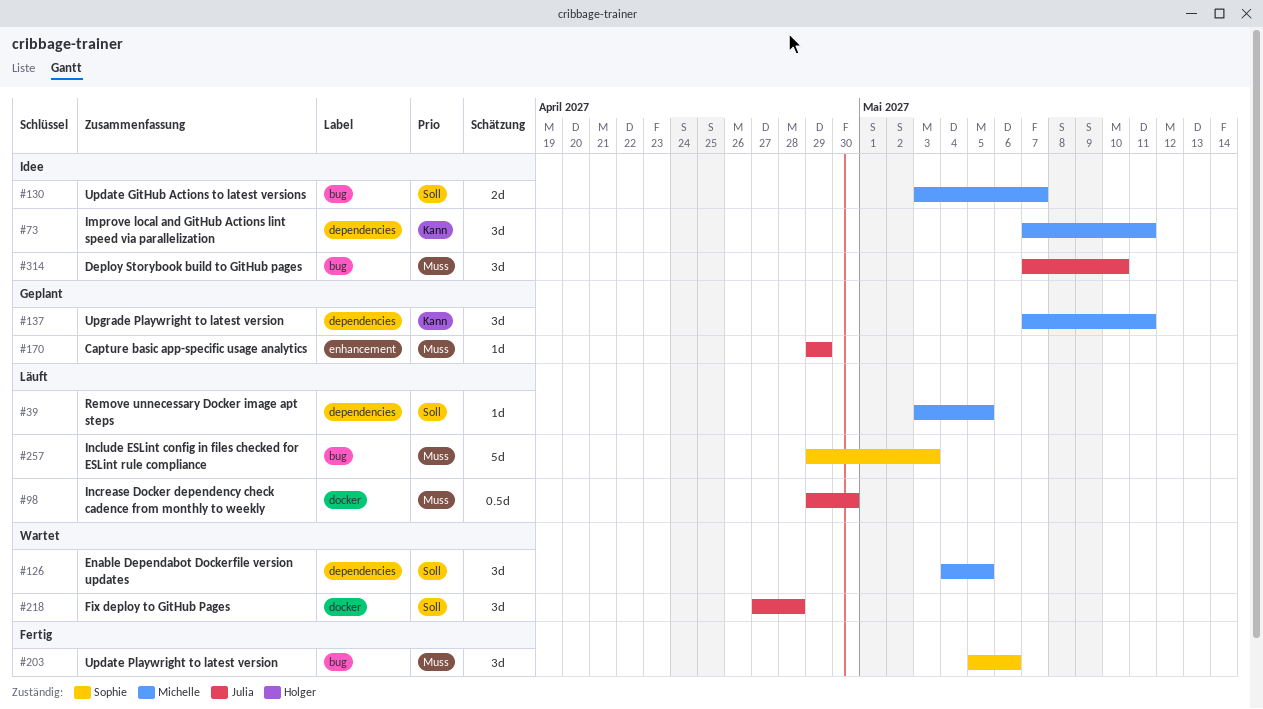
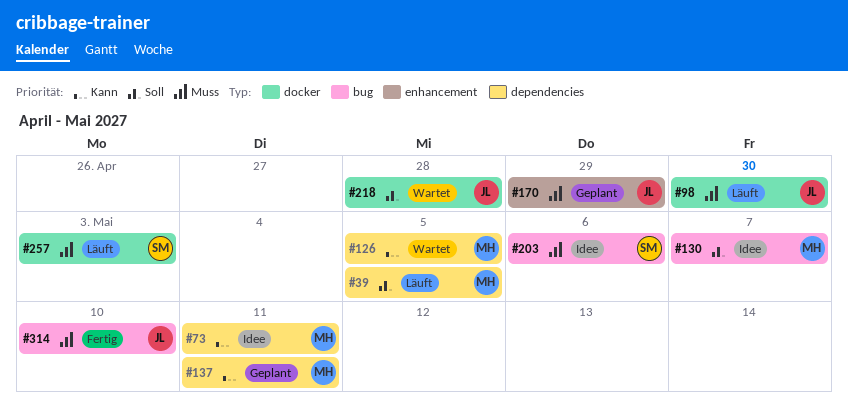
#126, priority: Soll -> Kann
#203, status: Fertig -> Idee
#257, label: bug -> docker
#314, status: Idee -> Fertig

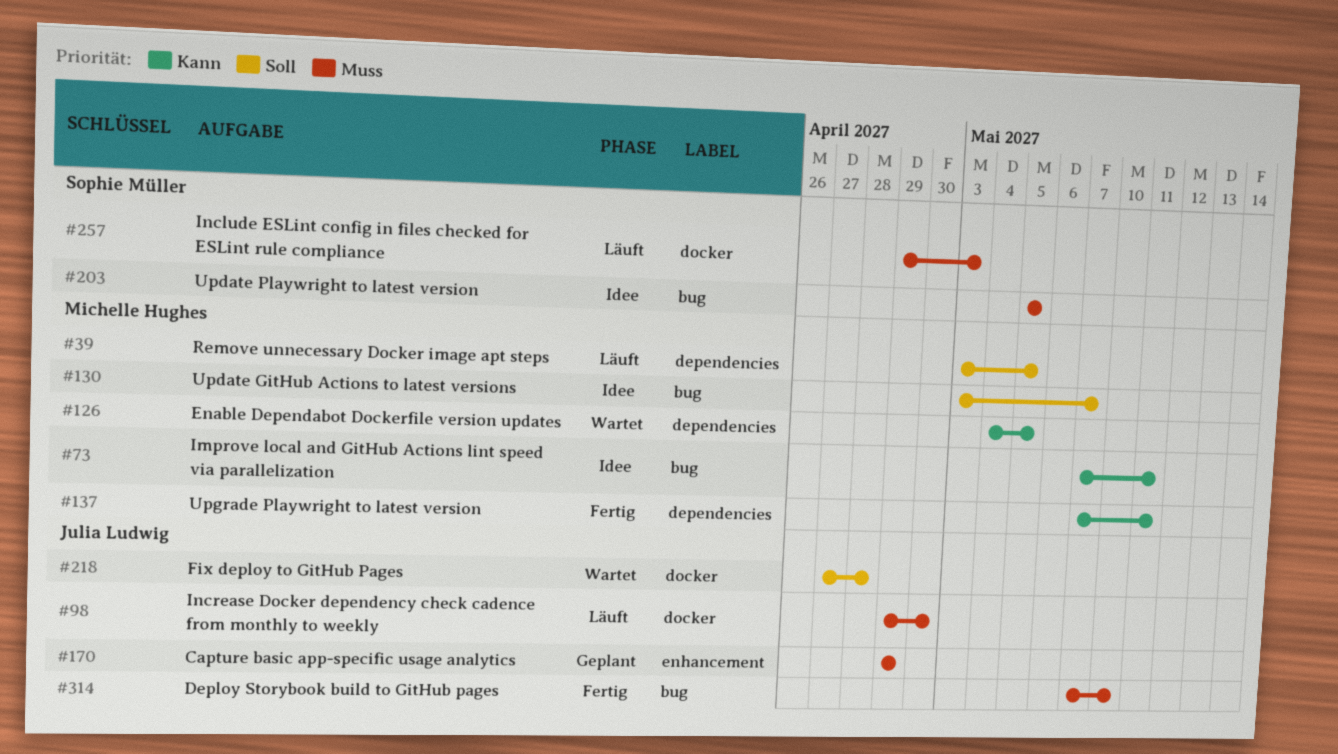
#73, label: dependencies -> bug
#137, status: Geplant -> Fertig
#203, due: May 6 -> May 5

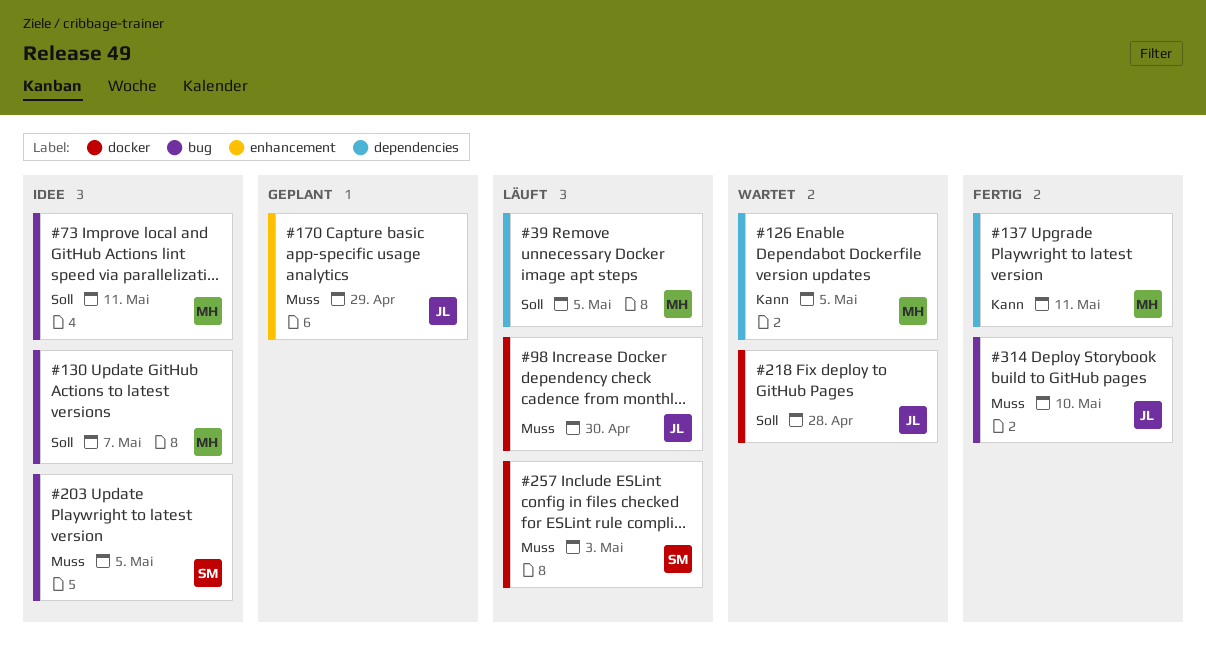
#73, priority: Kann -> Soll

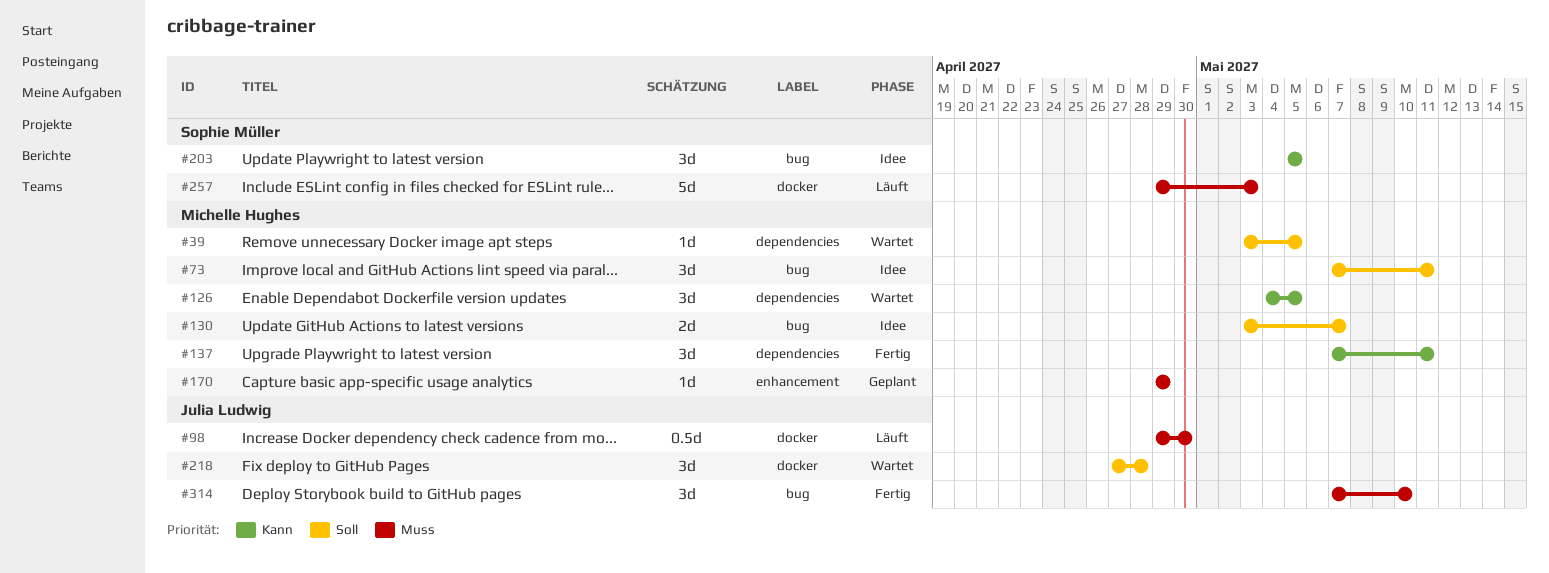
#39, status: Läuft -> Wartet
#170, owner: Julia Ludwig -> Michelle Hughes
#203, priority: Muss -> Kann

